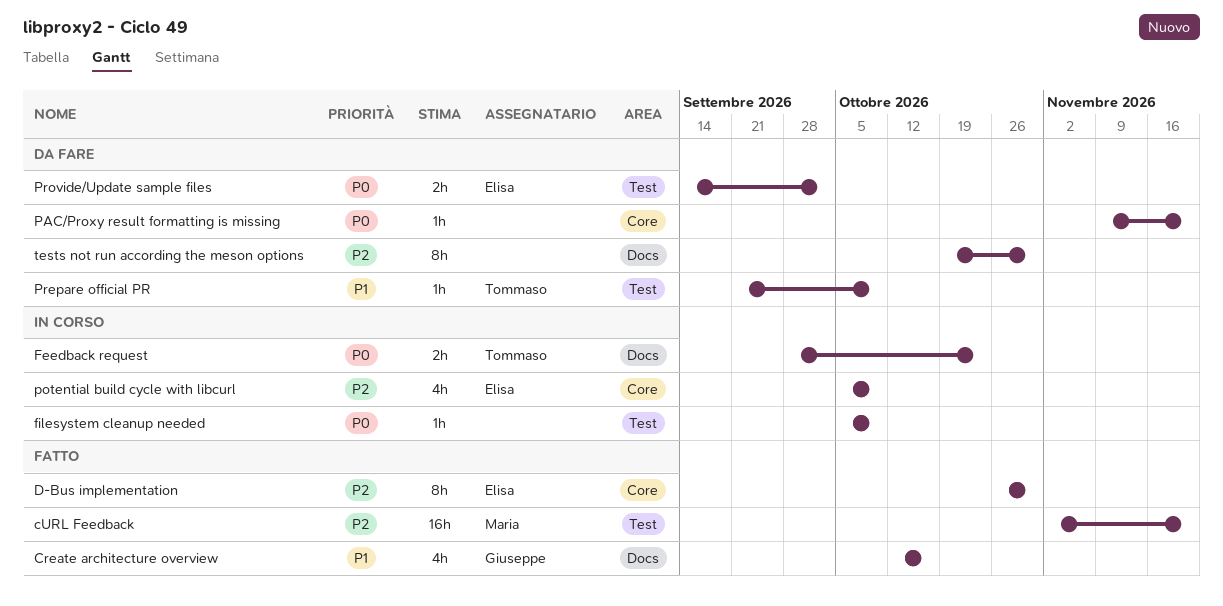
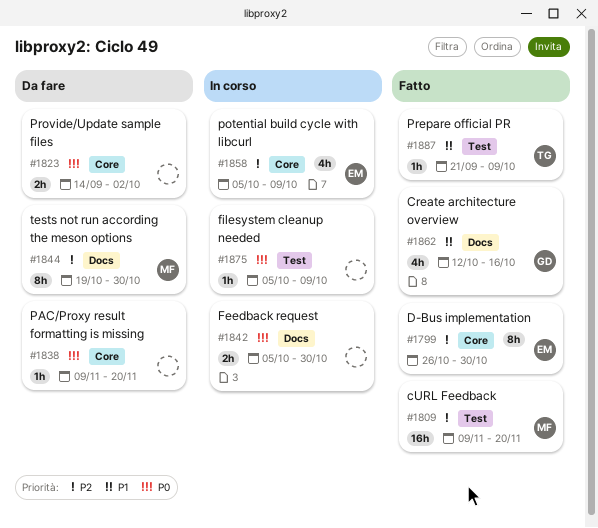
cURL Feedback, start: Nov 2 -> Nov 9
Feedback request, owner: Tommaso -> none
Feedback request, start: Sep 28 -> Oct 5
Feedback request, due: Oct 23 -> Oct 30
Prepare official PR, status: Da fare -> Fatto
Provide/Update sample files, owner: Elisa -> none
Provide/Update sample files, label: Test -> Core
tests not run according the meson options, owner: none -> Maria

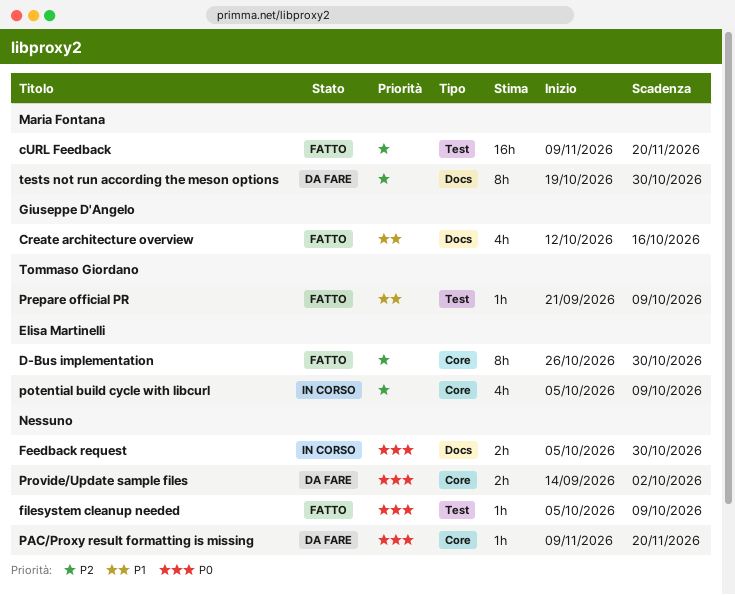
filesystem cleanup needed, status: In corso -> Fatto

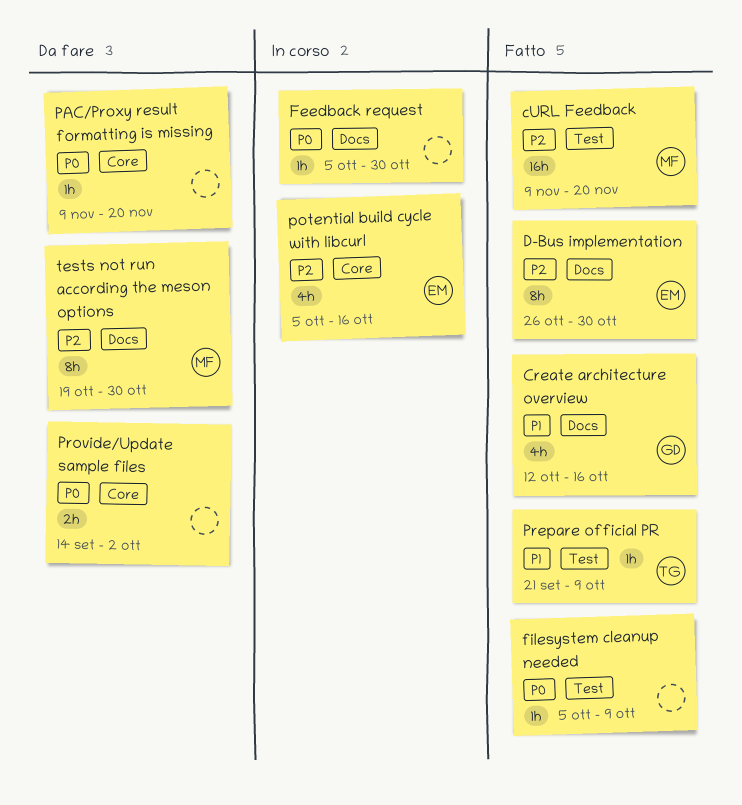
D-Bus implementation, label: Core -> Docs
Feedback request, estimate: 2h -> 1h
potential build cycle with libcurl, due: Oct 9 -> Oct 16

